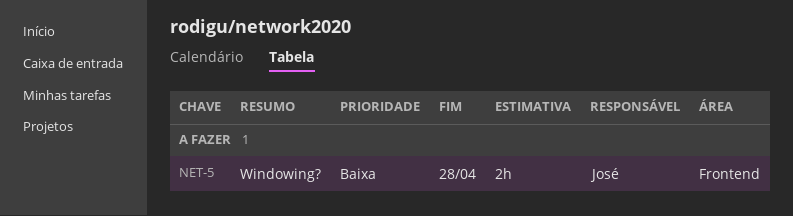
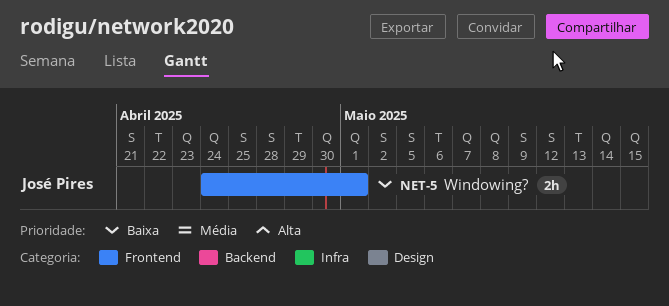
NET-5, due: Apr 28 -> May 1

